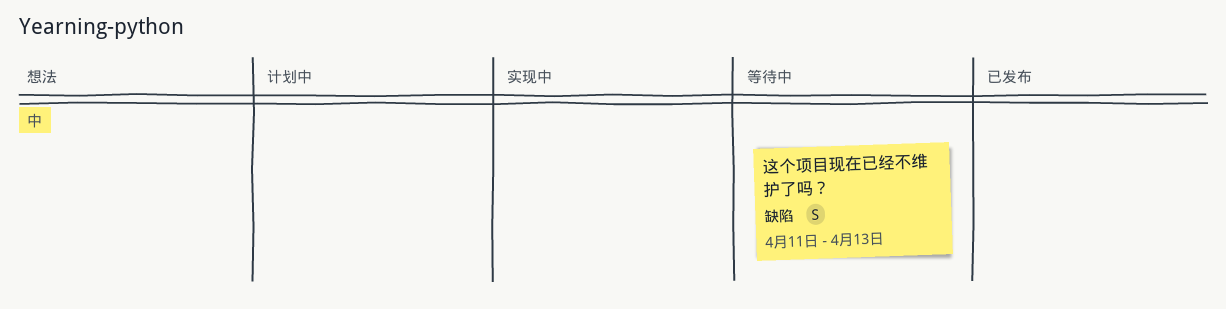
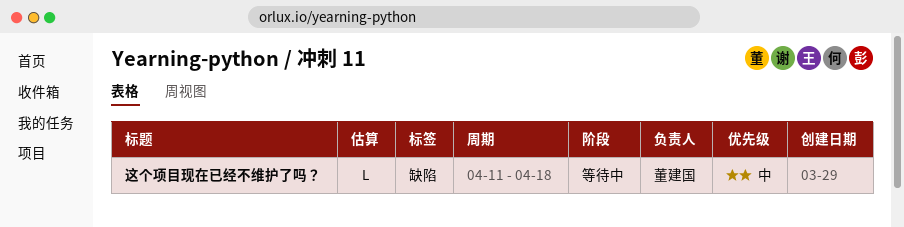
这个项目现在已经不维护了吗？, estimate: S -> L
这个项目现在已经不维护了吗？, due: Apr 13 -> Apr 18

